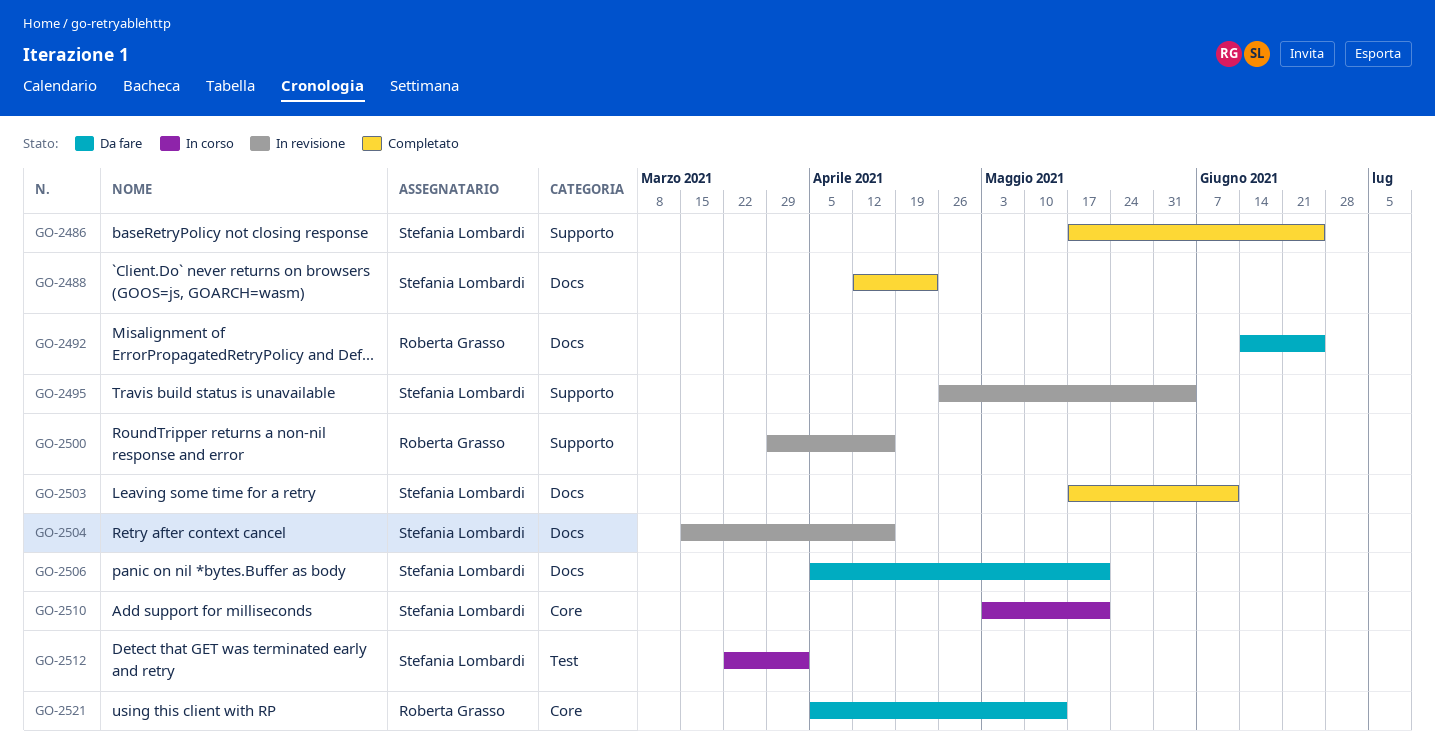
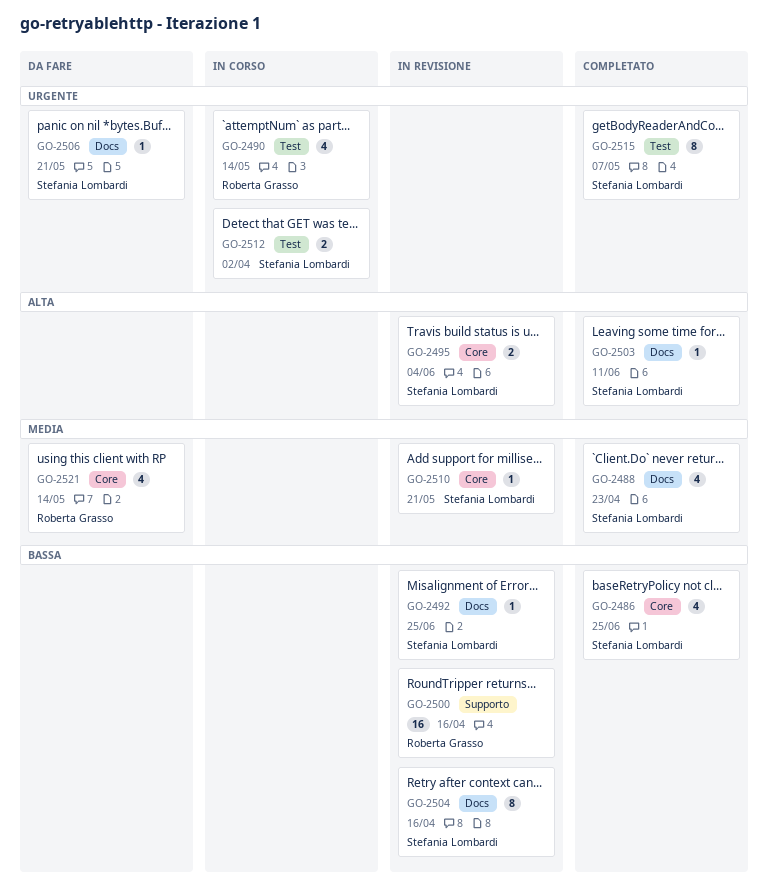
GO-2486, label: Supporto -> Core
GO-2490: none -> present
GO-2492, status: Da fare -> In revisione
GO-2492, owner: Roberta Grasso -> Stefania Lombardi
GO-2495, label: Supporto -> Core
GO-2510, status: In corso -> In revisione
GO-2515: none -> present

